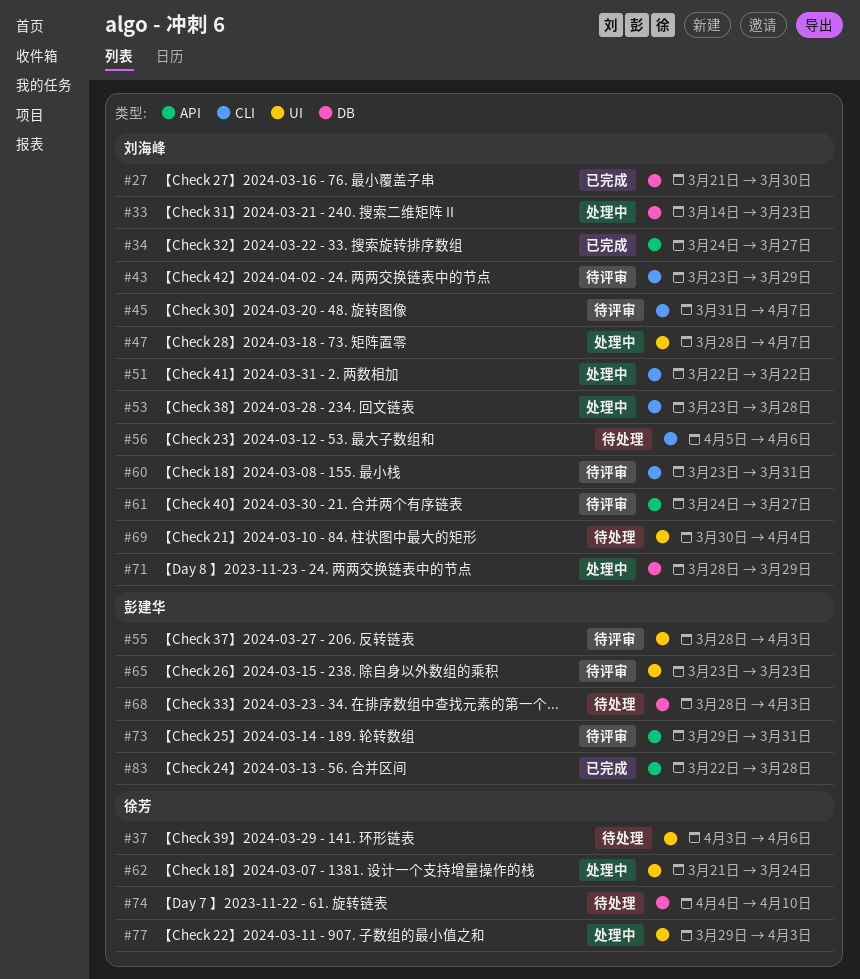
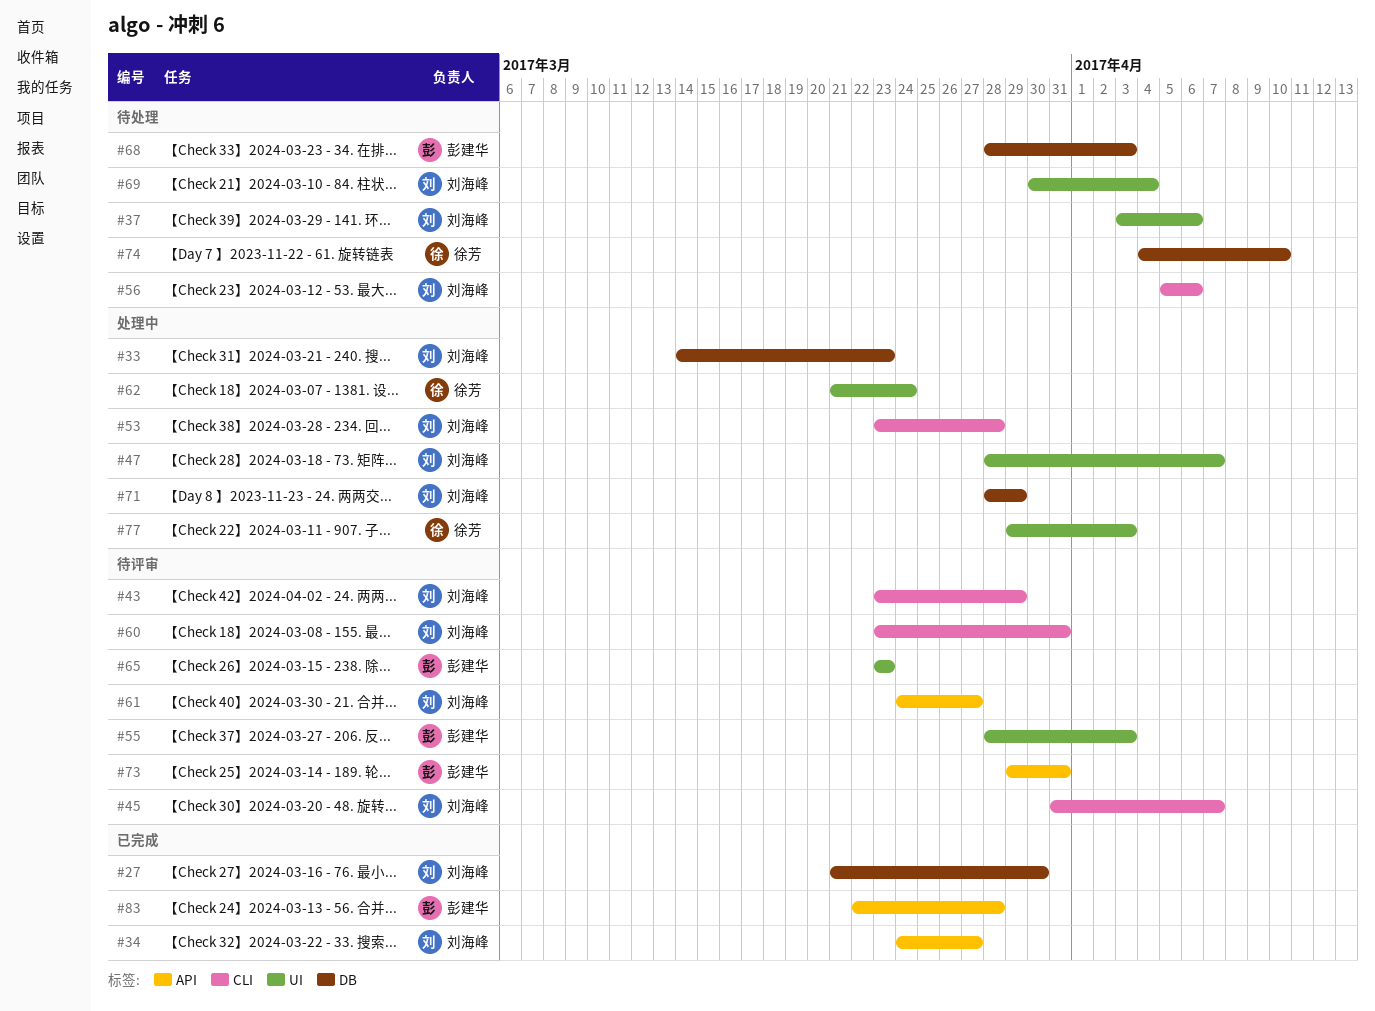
#37, owner: 徐芳 -> 刘海峰
#51: present -> none

